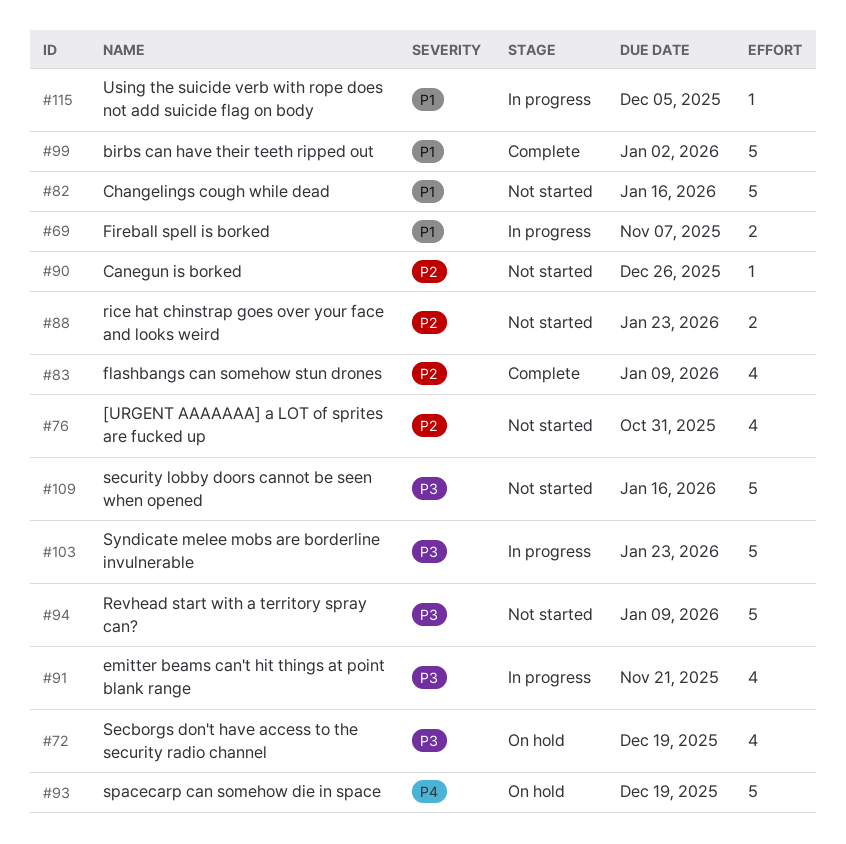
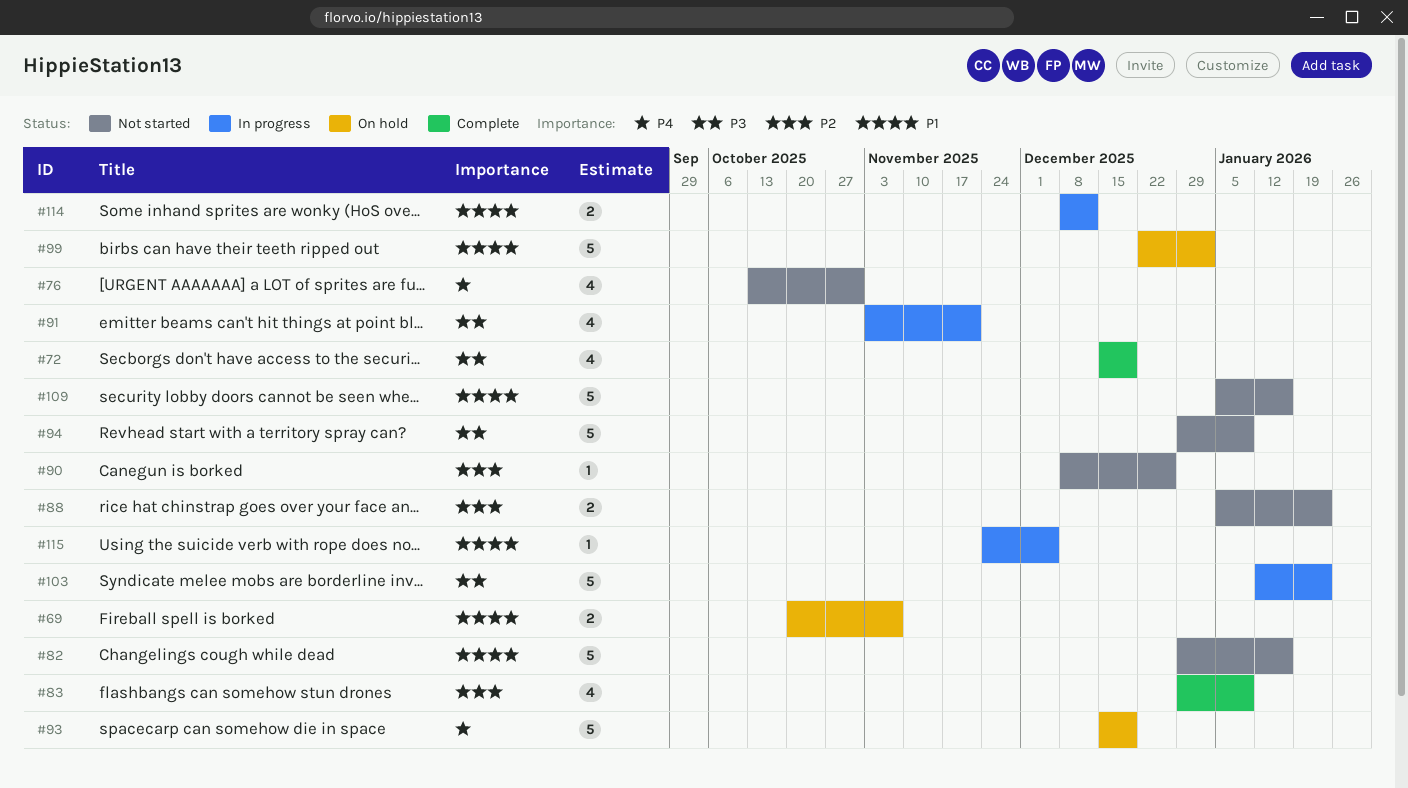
#69, status: In progress -> On hold
#72, status: On hold -> Complete
#76, priority: P2 -> P4
#99, status: Complete -> On hold
#109, priority: P3 -> P1
#114: none -> present

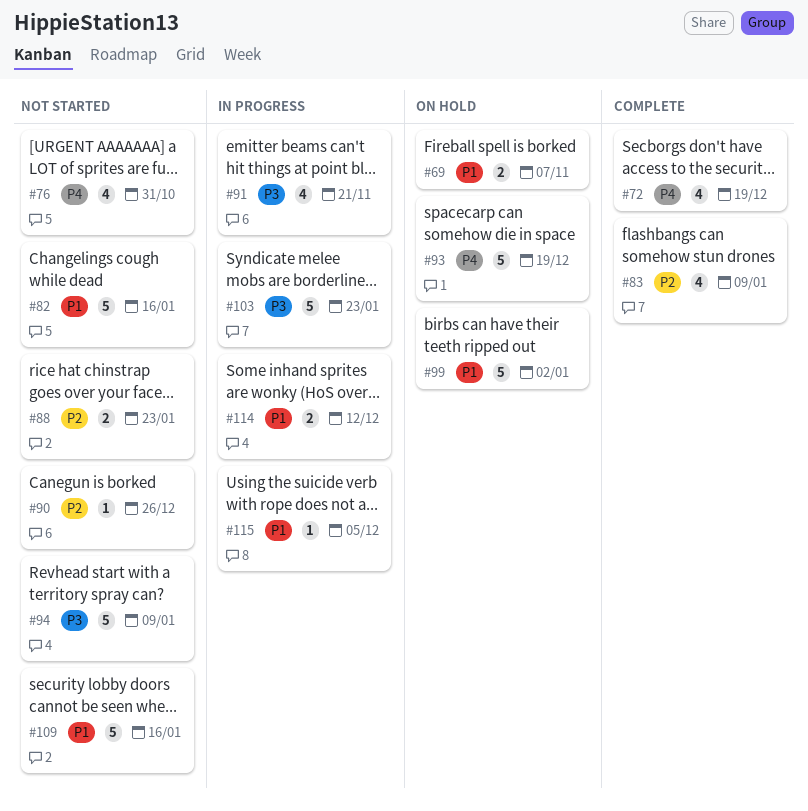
#72, priority: P3 -> P4

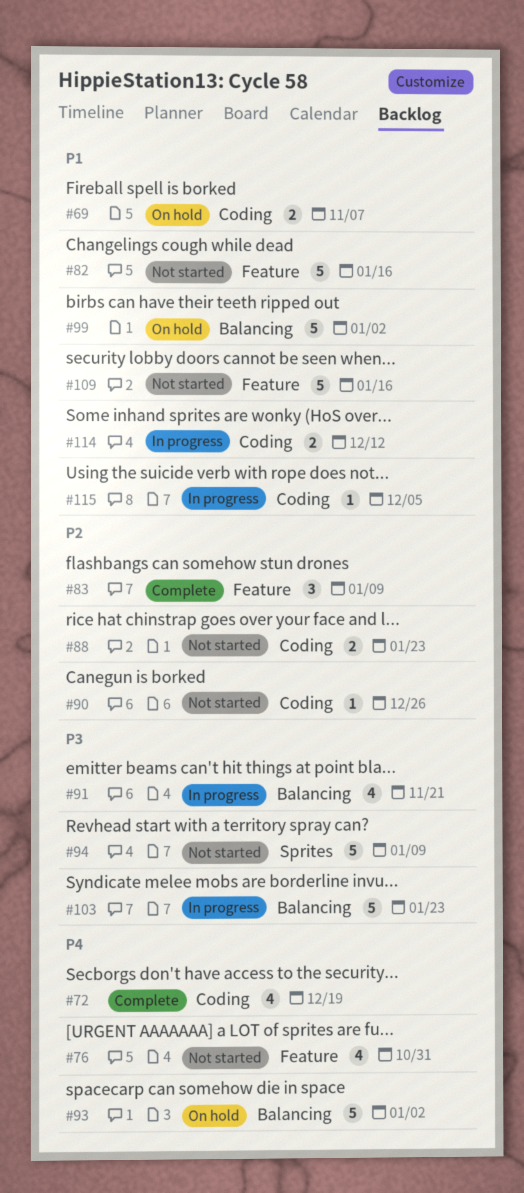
#83, estimate: 4 -> 3
#93, due: Dec 19 -> Jan 2

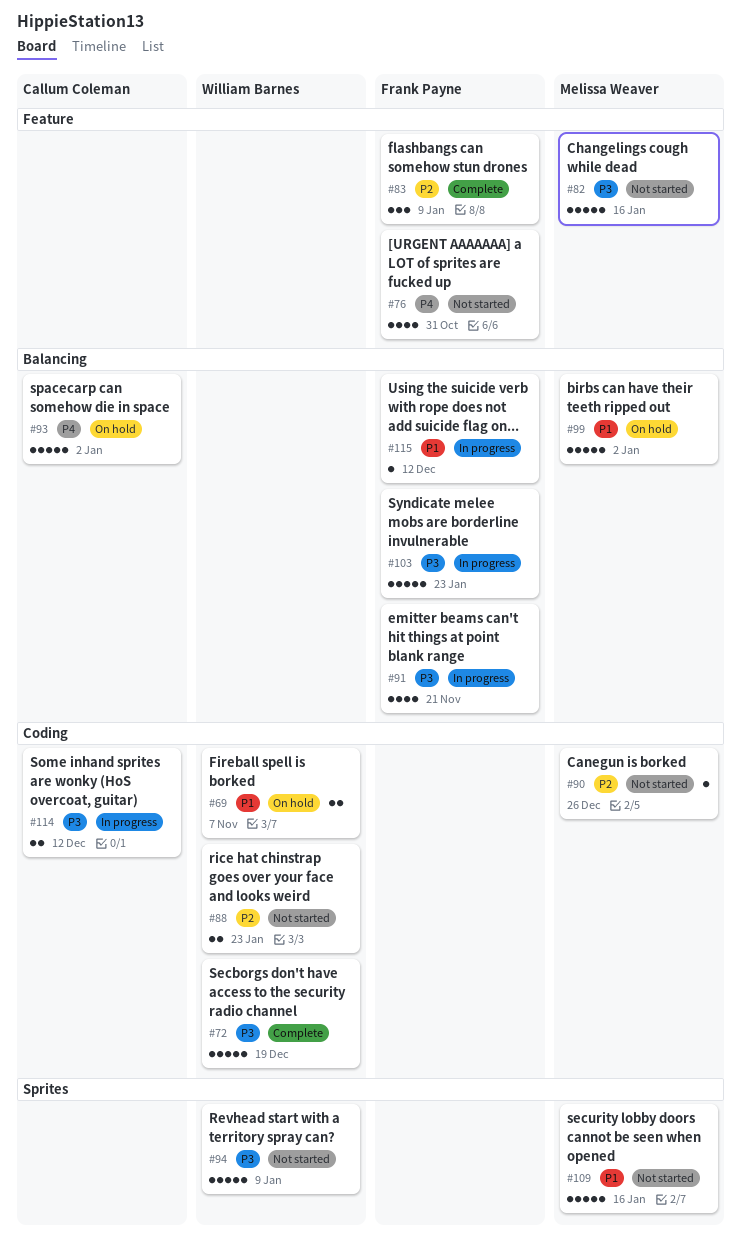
#72, priority: P4 -> P3
#72, estimate: 4 -> 5
#82, priority: P1 -> P3
#109, label: Feature -> Sprites
#114, priority: P1 -> P3
#115, label: Coding -> Balancing
#115, due: Dec 5 -> Dec 12

